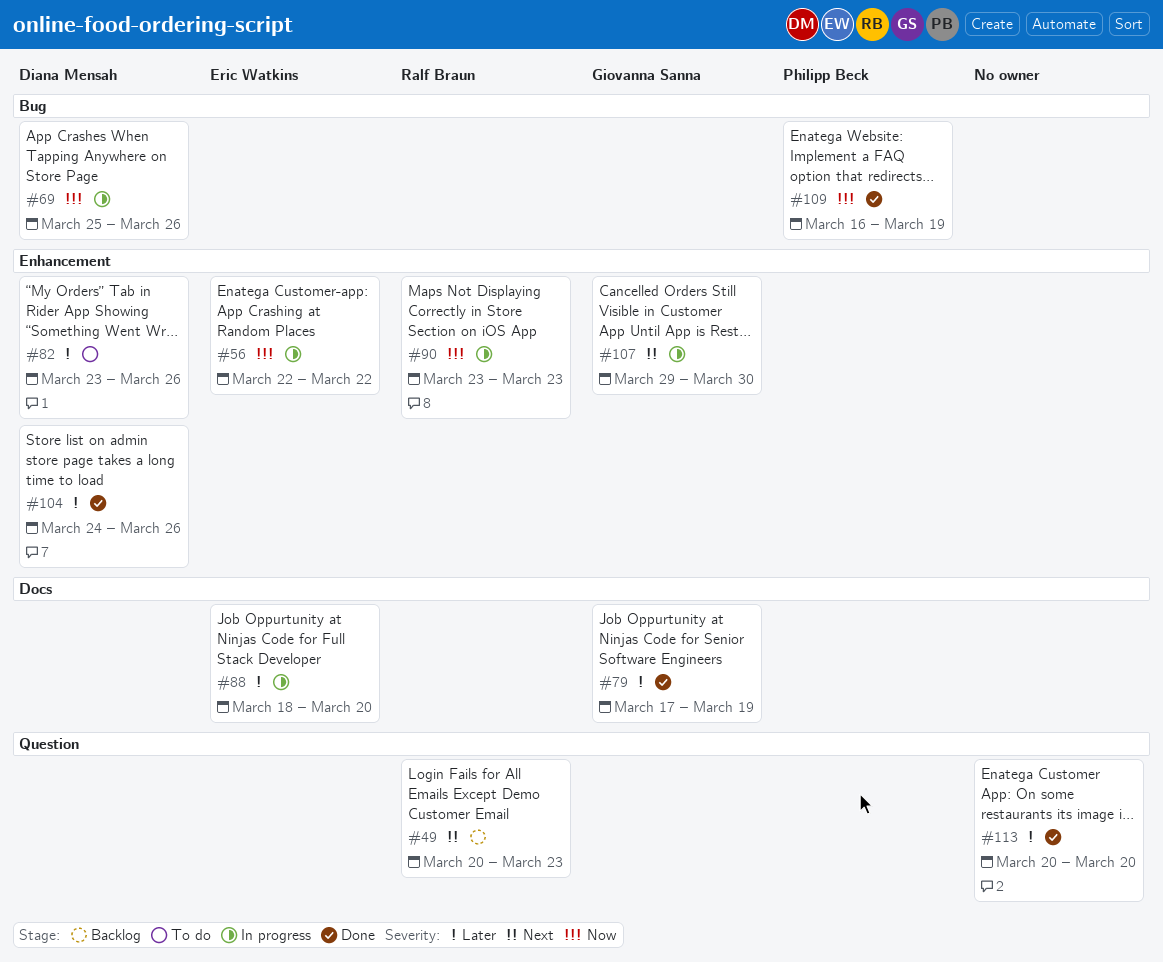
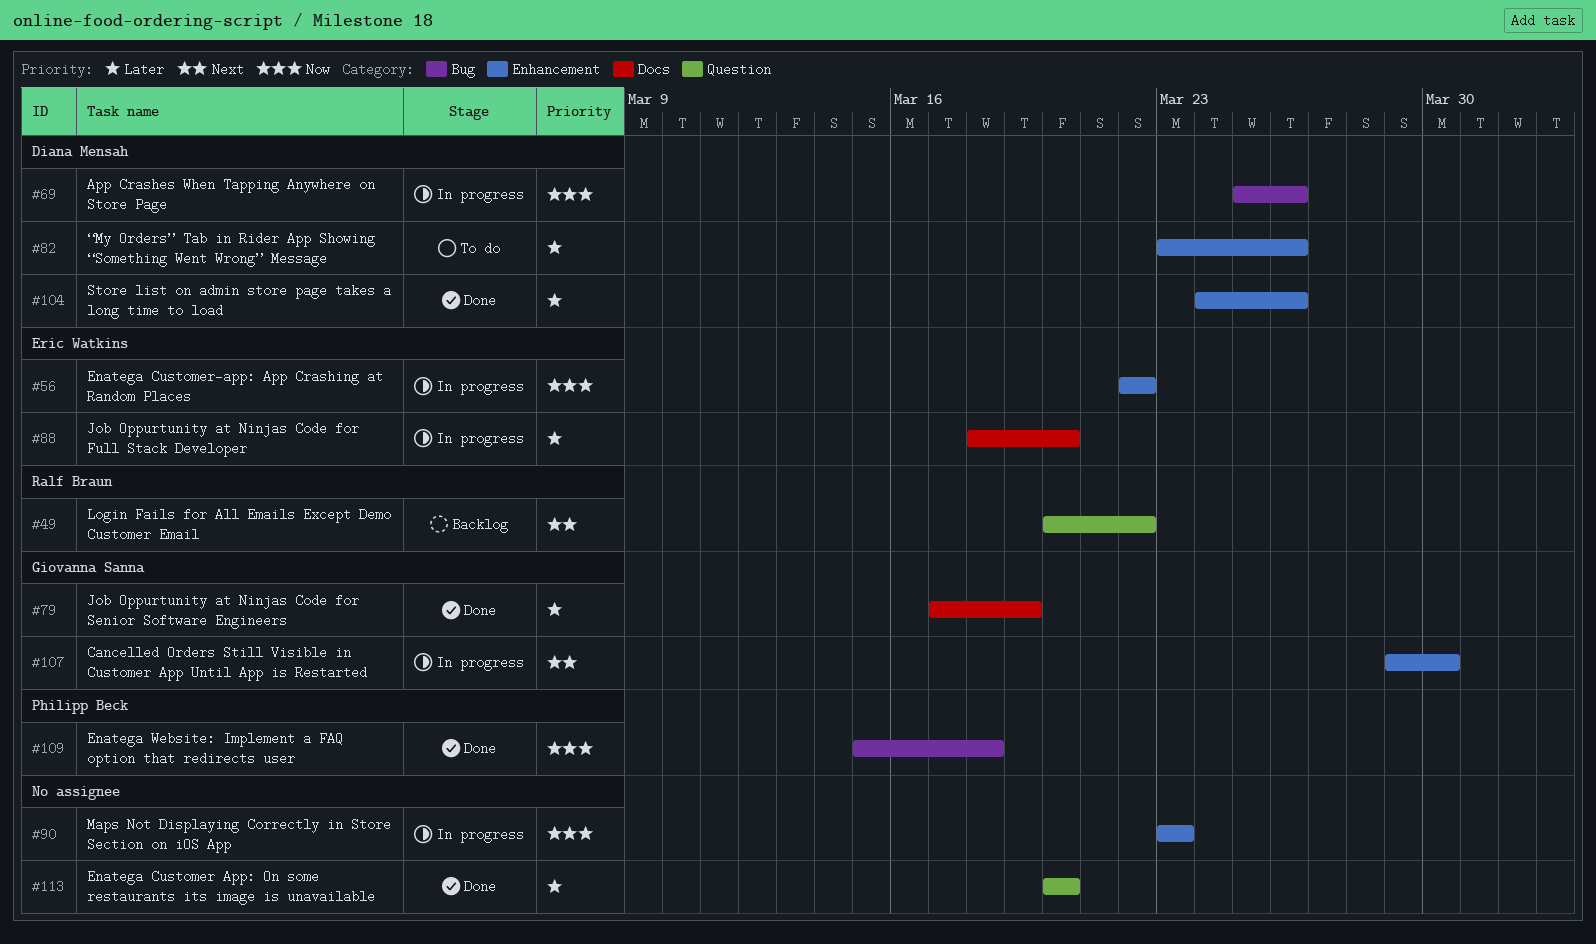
#49, due: Mar 23 -> Mar 22
#90, owner: Ralf Braun -> none
#109, start: Mar 16 -> Mar 15
#109, due: Mar 19 -> Mar 18

